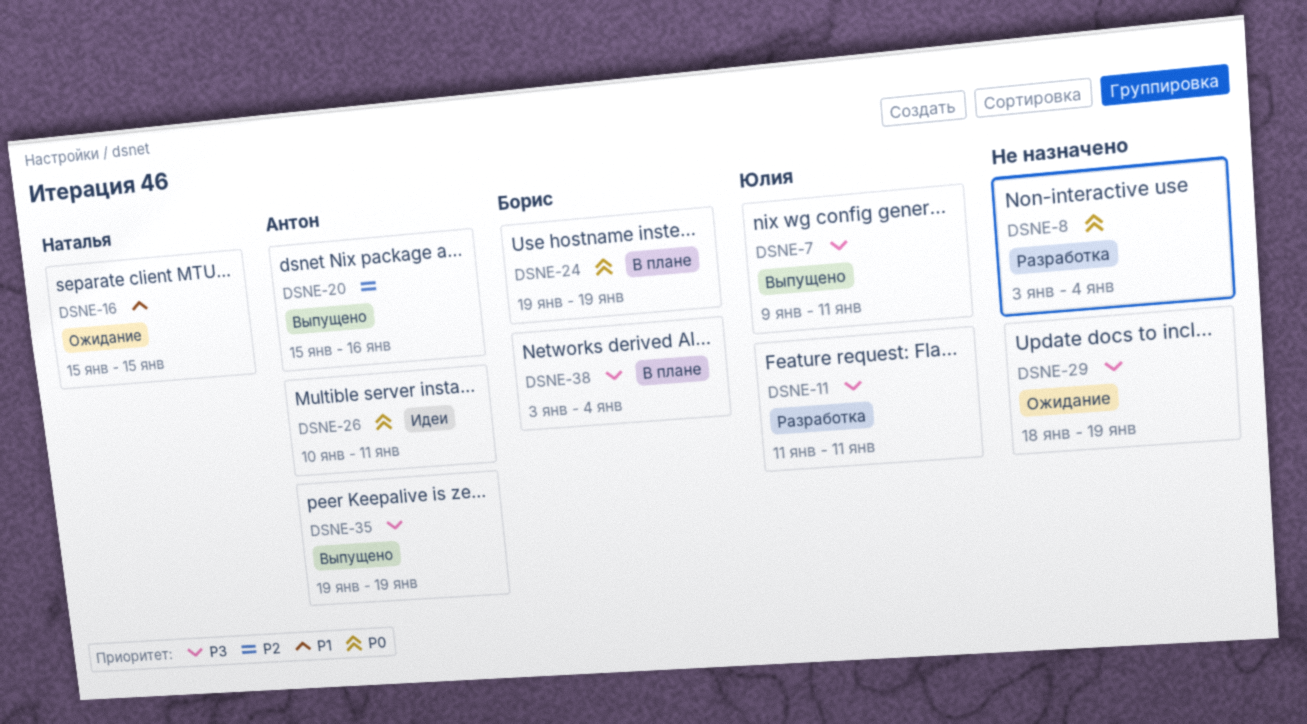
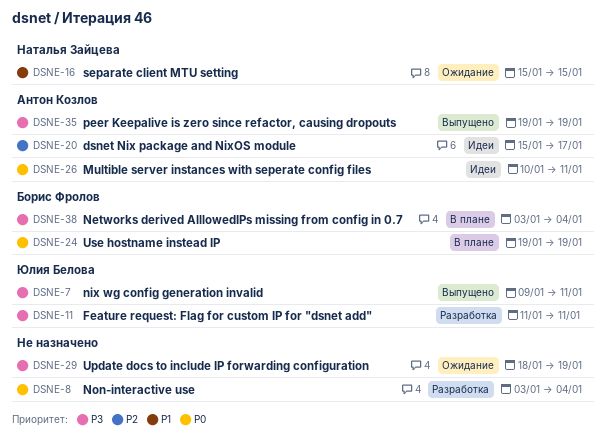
DSNE-20, status: Выпущено -> Идеи
DSNE-20, due: Jan 16 -> Jan 17

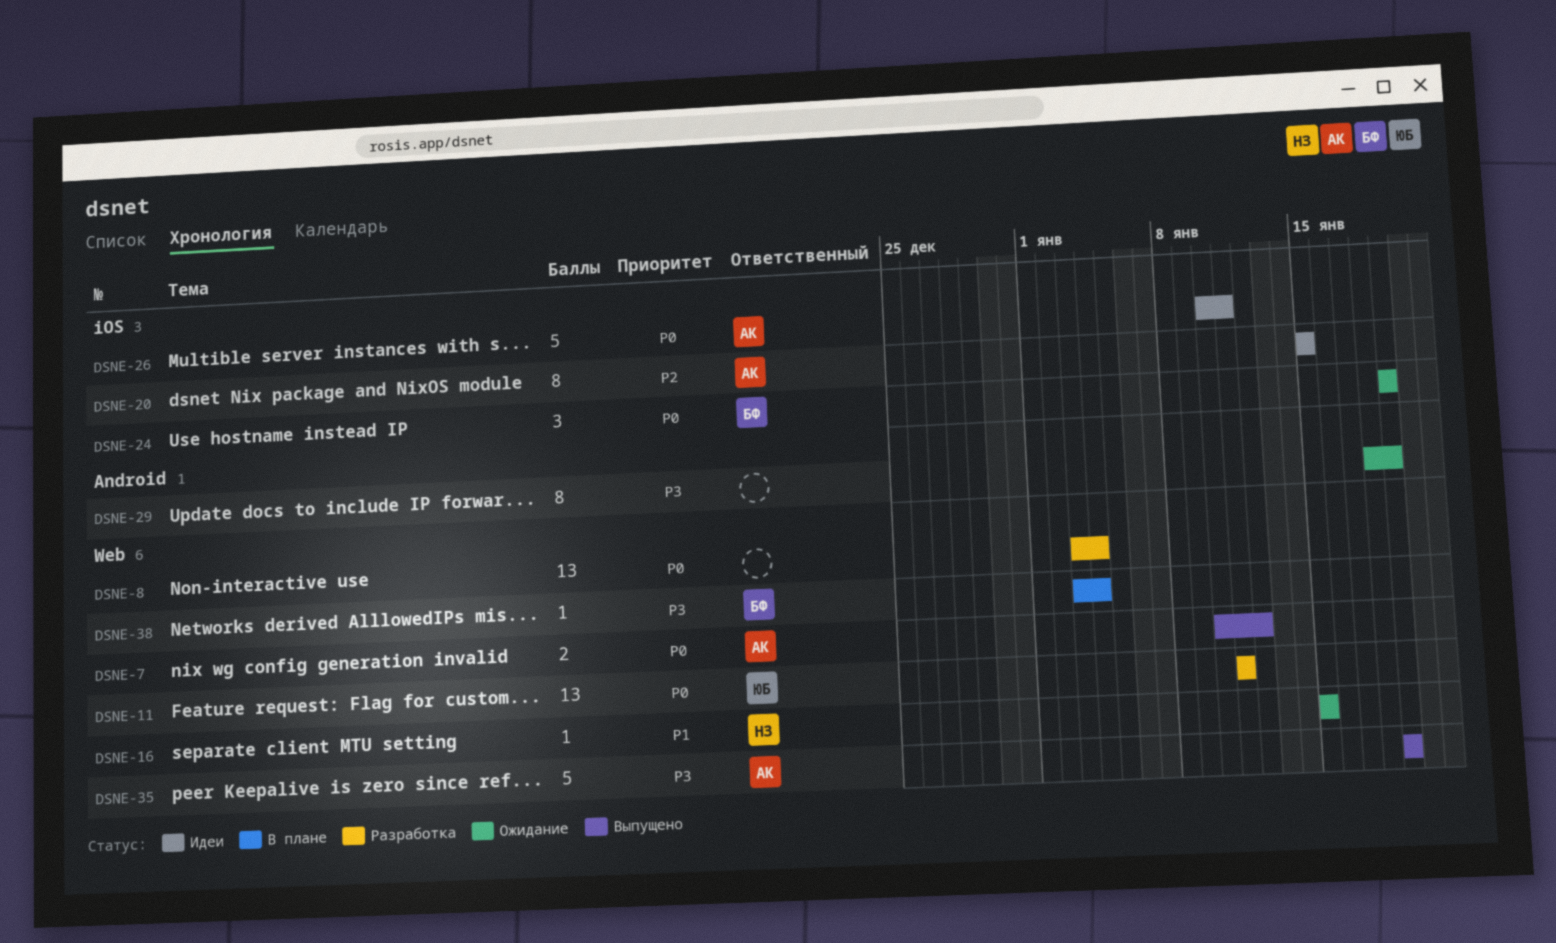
DSNE-7, owner: Юлия Белова -> Антон Козлов
DSNE-7, priority: P3 -> P0
DSNE-7, start: Jan 9 -> Jan 10
DSNE-7, due: Jan 11 -> Jan 12
DSNE-11, priority: P3 -> P0
DSNE-20, due: Jan 17 -> Jan 15
DSNE-24, status: В плане -> Ожидание

